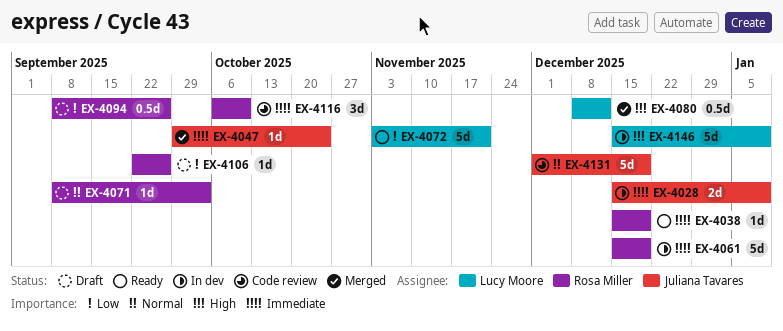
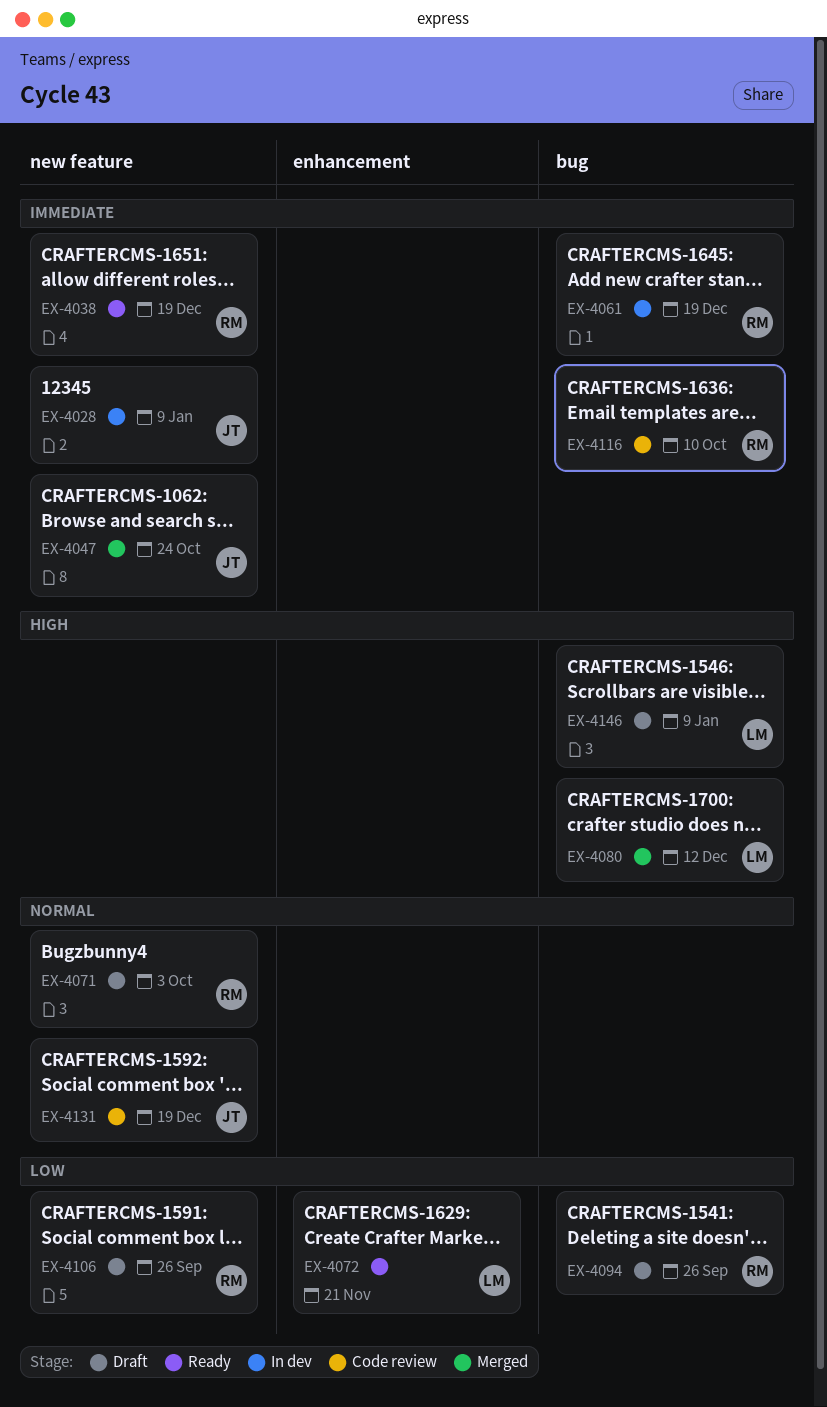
EX-4146, status: In dev -> Draft

